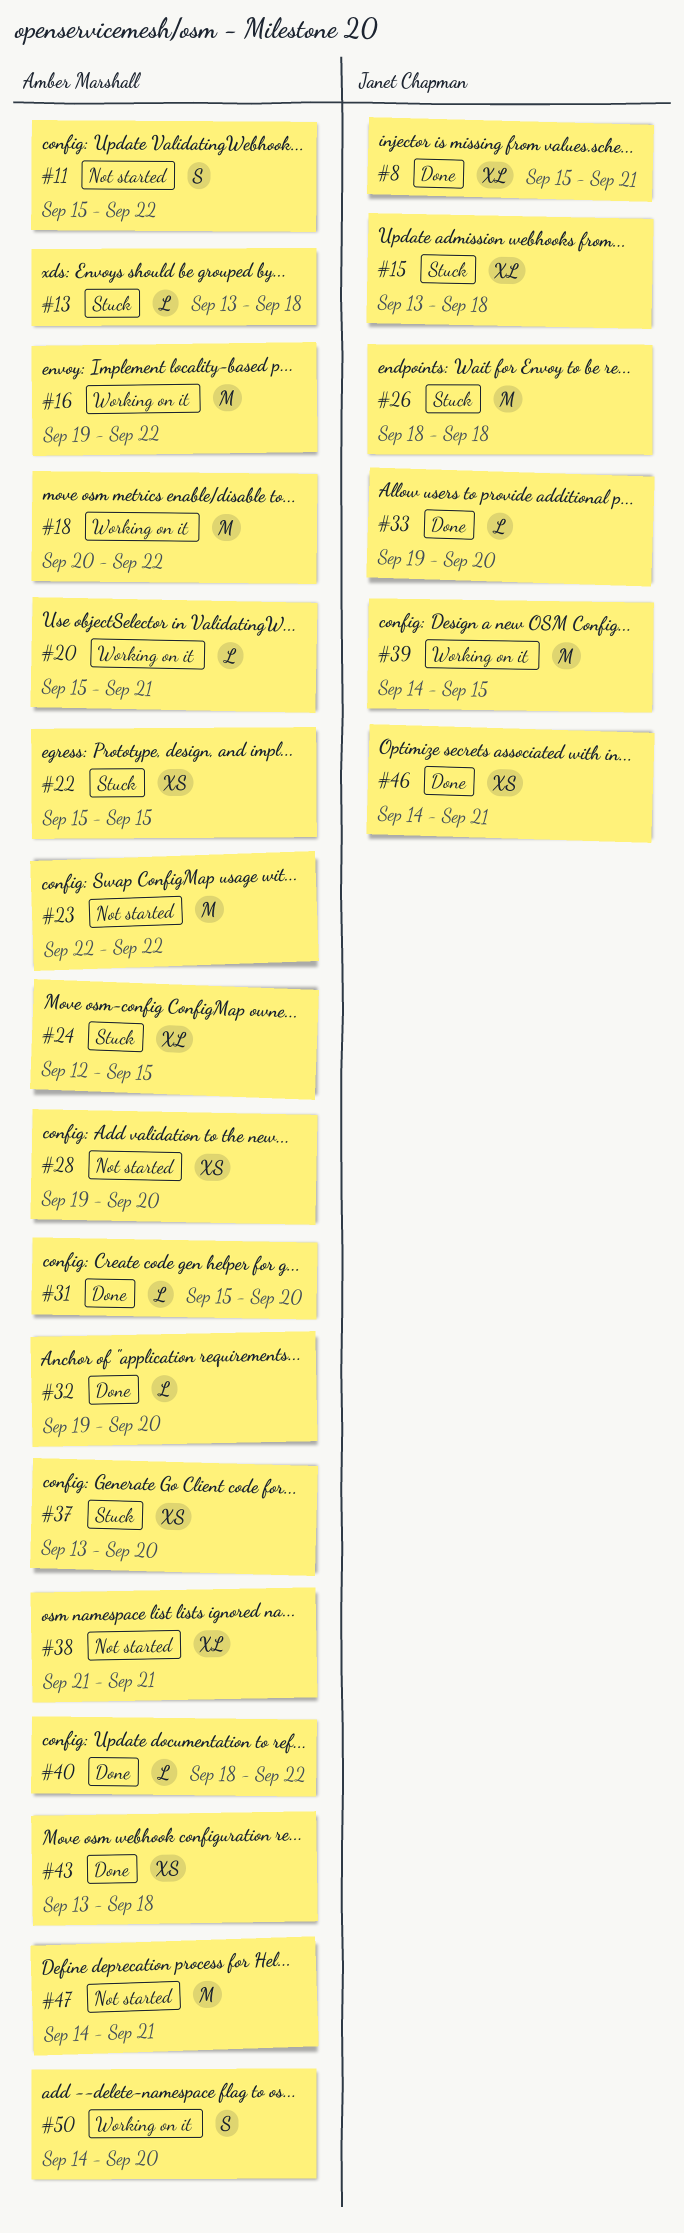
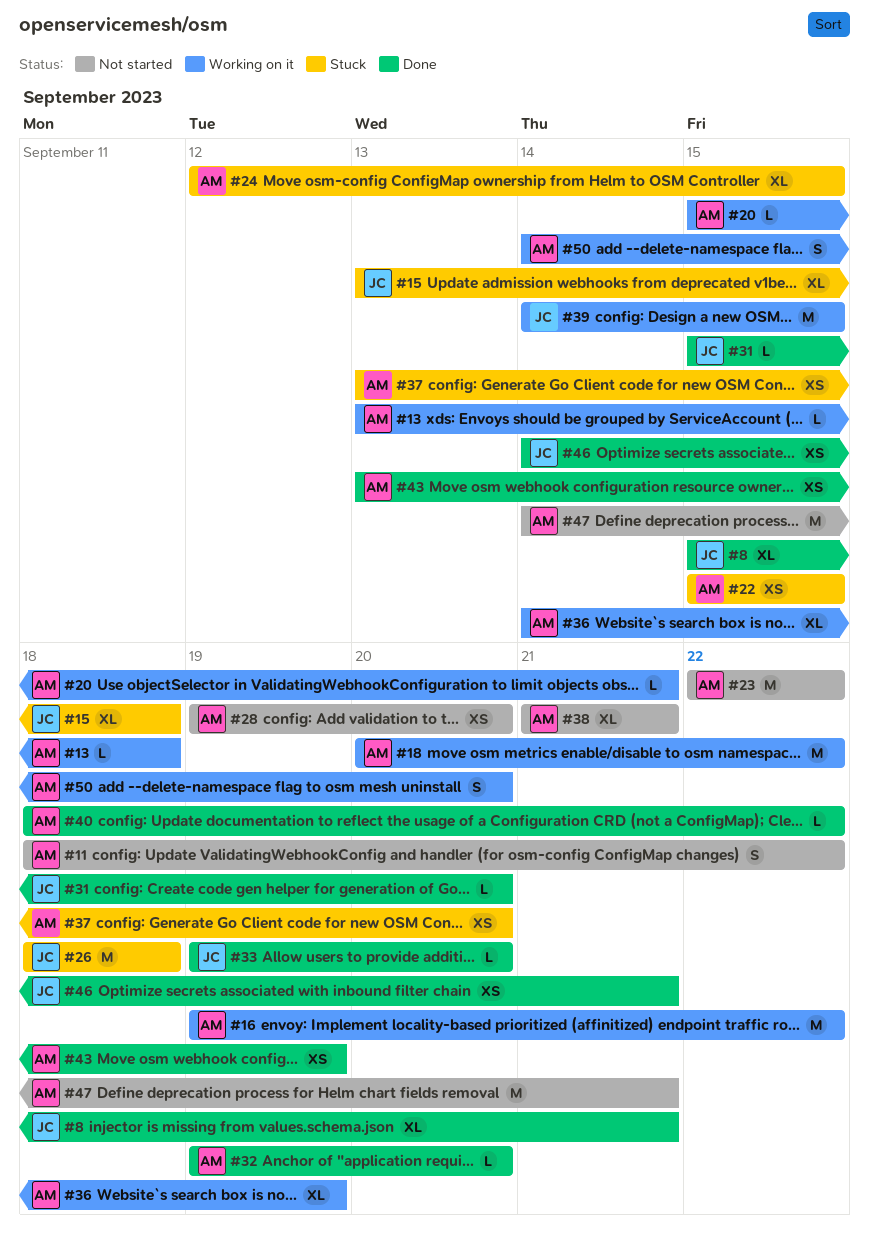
#11, start: Sep 15 -> Sep 18
#13, status: Stuck -> Working on it
#31, owner: Amber Marshall -> Janet Chapman
#36: none -> present
#43, due: Sep 18 -> Sep 19

